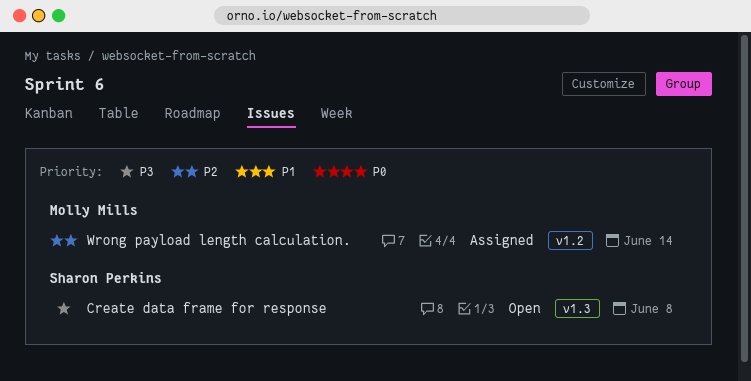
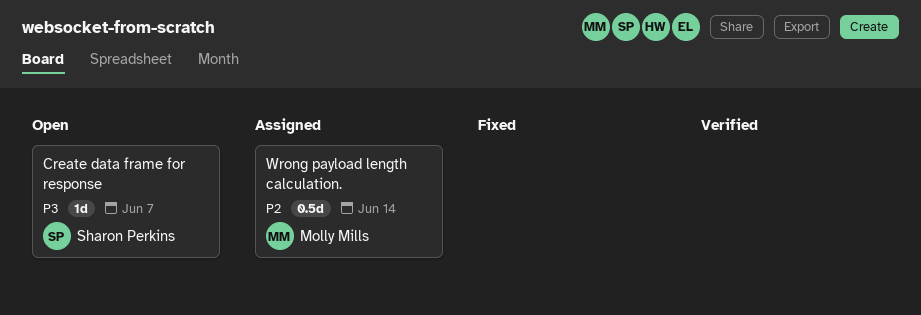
Create data frame for response, due: Jun 8 -> Jun 7

